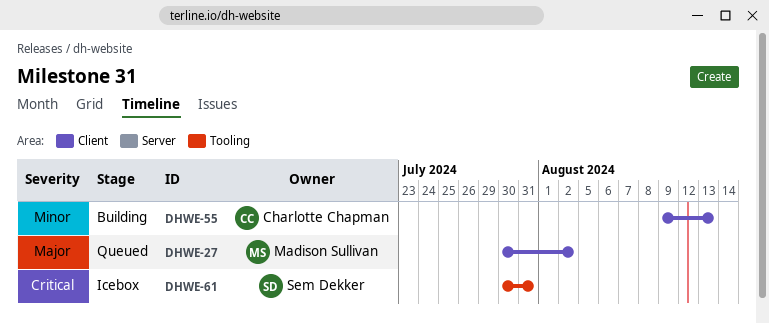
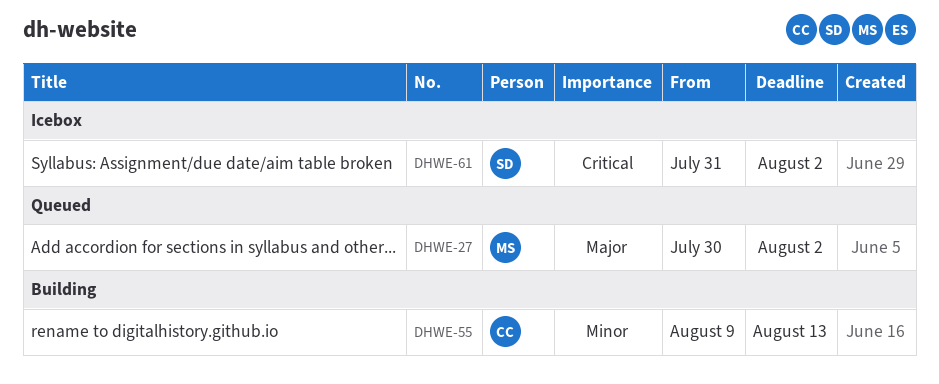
DHWE-61, start: Jul 30 -> Jul 31
DHWE-61, due: Jul 31 -> Aug 2

